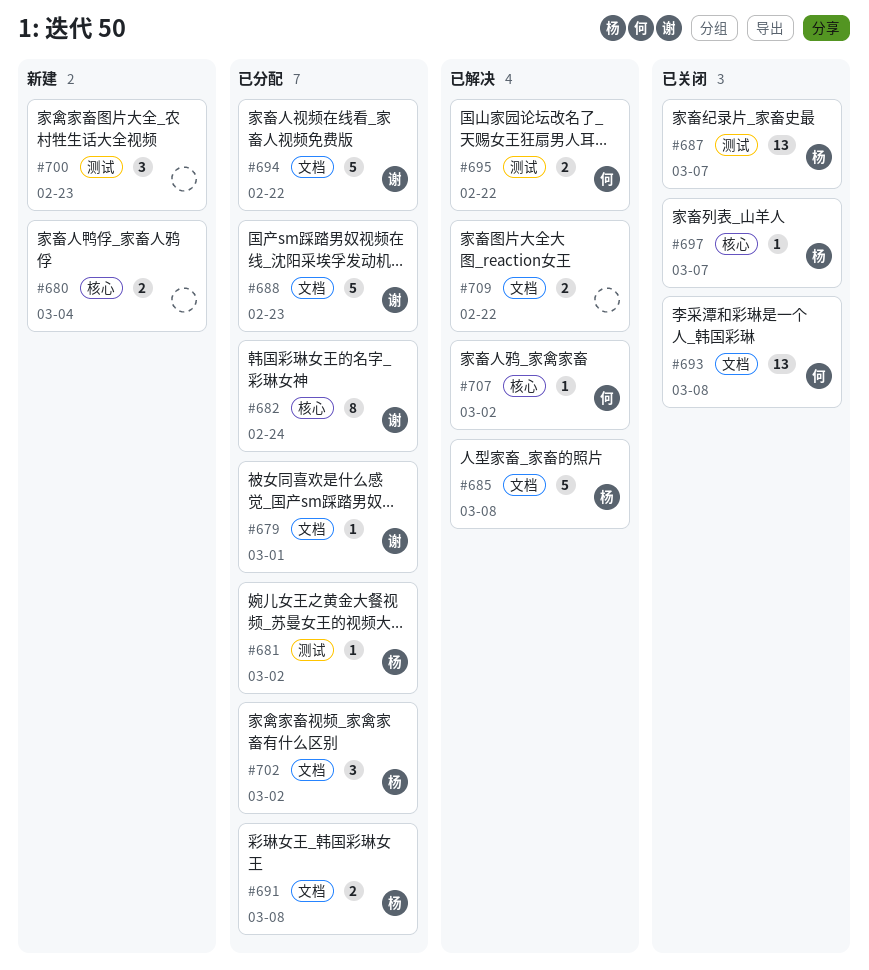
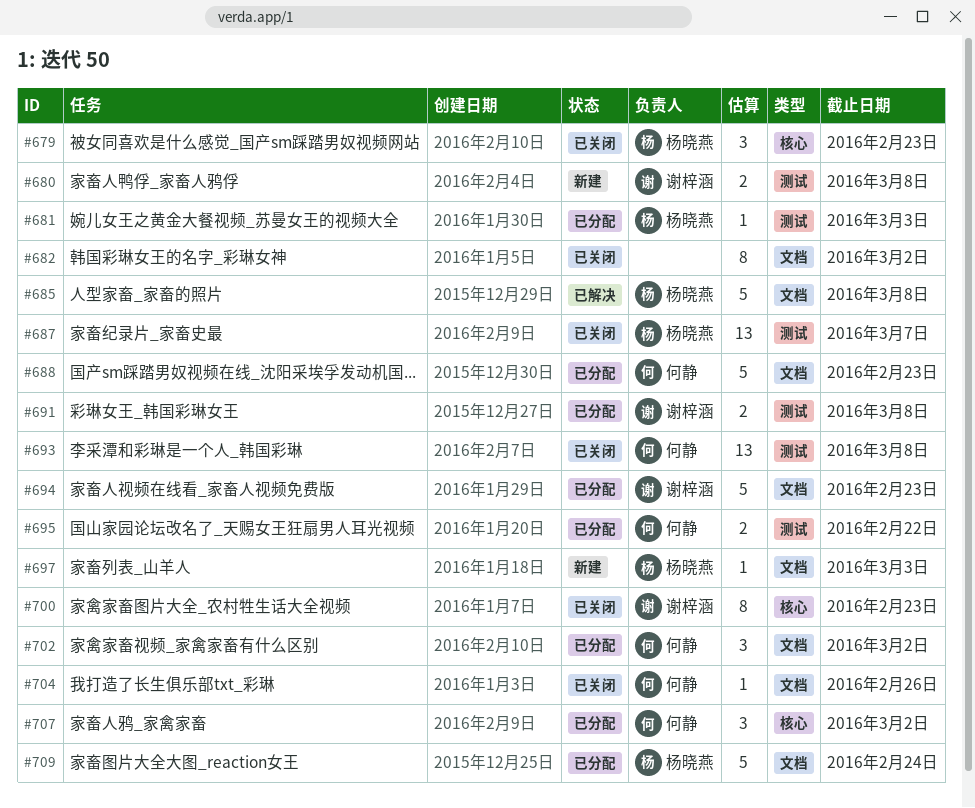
#679, status: 已分配 -> 已关闭
#679, owner: 谢梓涵 -> 杨晓燕
#679, label: 文档 -> 核心
#679, estimate: 1 -> 3
#679, due: Mar 1 -> Feb 23
#680, owner: none -> 谢梓涵
#680, label: 核心 -> 测试
#680, due: Mar 4 -> Mar 8
#681, due: Mar 2 -> Mar 3
#682, status: 已分配 -> 已关闭
#682, owner: 谢梓涵 -> none
#682, label: 核心 -> 文档
#682, due: Feb 24 -> Mar 2
#688, owner: 谢梓涵 -> 何静
#691, owner: 杨晓燕 -> 谢梓涵
#691, label: 文档 -> 测试
#693, label: 文档 -> 测试
#694, due: Feb 22 -> Feb 23
#695, status: 已解决 -> 已分配
#697, status: 已关闭 -> 新建
#697, label: 核心 -> 文档
#697, due: Mar 7 -> Mar 3
#700, status: 新建 -> 已关闭
#700, owner: none -> 谢梓涵
#700, label: 测试 -> 核心
#700, estimate: 3 -> 8
#702, owner: 杨晓燕 -> 何静
#704: none -> present
#707, status: 已解决 -> 已分配
#707, estimate: 1 -> 3
#709, status: 已解决 -> 已分配
#709, owner: none -> 杨晓燕
#709, estimate: 2 -> 5
#709, due: Feb 22 -> Feb 24

